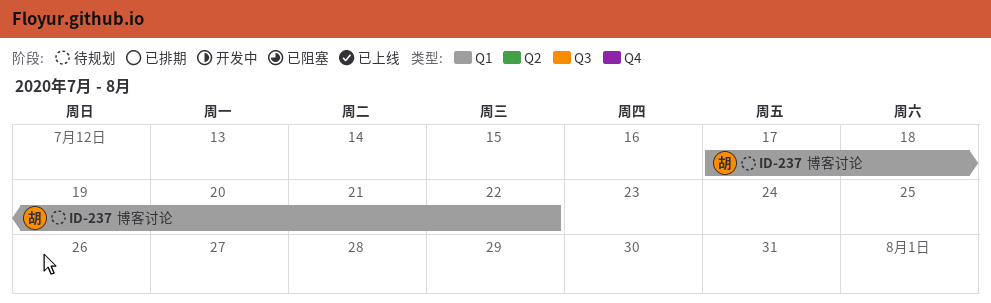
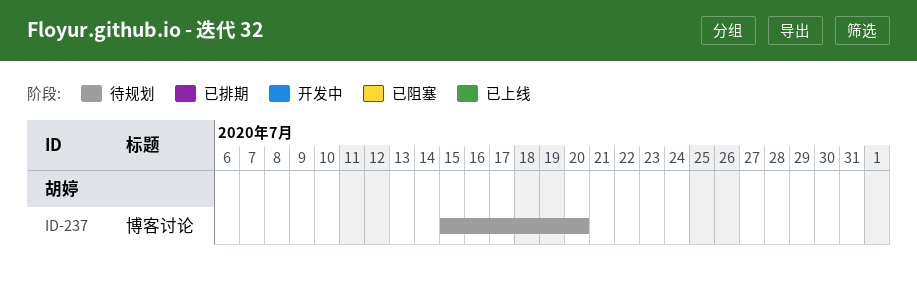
ID-237, start: Jul 17 -> Jul 15
ID-237, due: Jul 22 -> Jul 20

